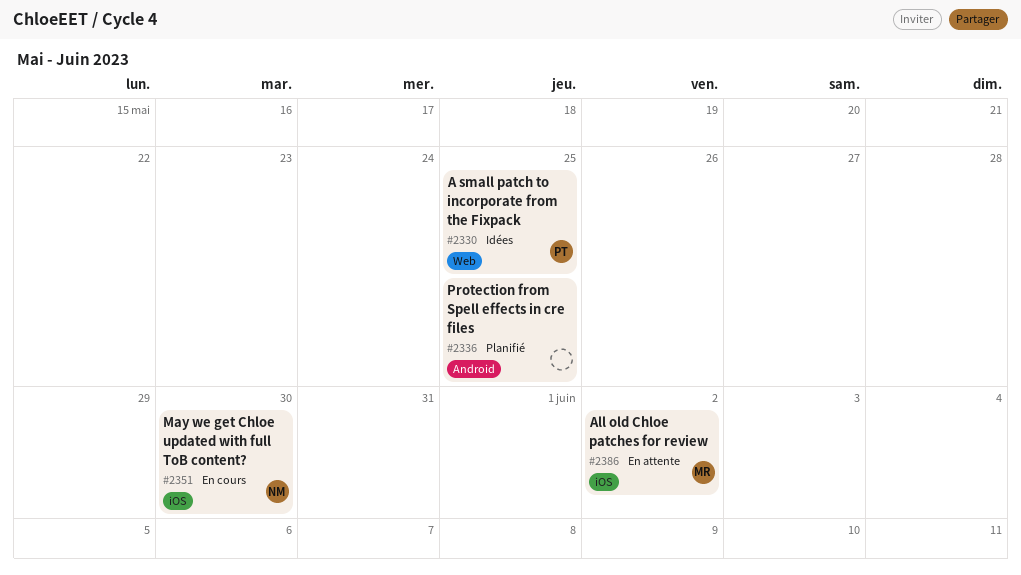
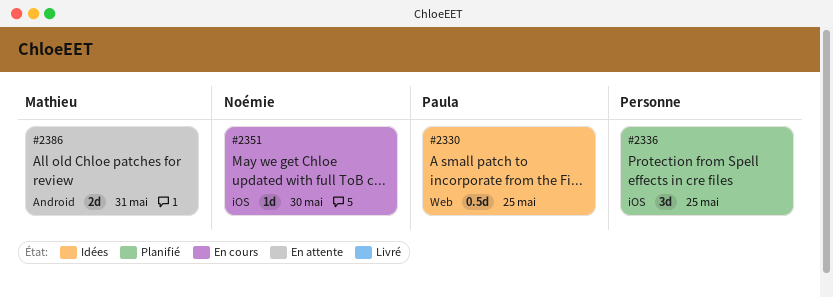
#2336, label: Android -> iOS
#2386, label: iOS -> Android
#2386, due: Jun 2 -> May 31

